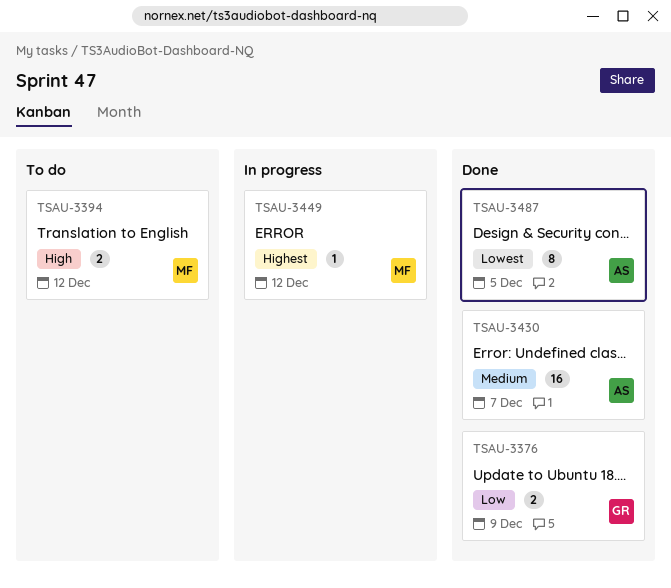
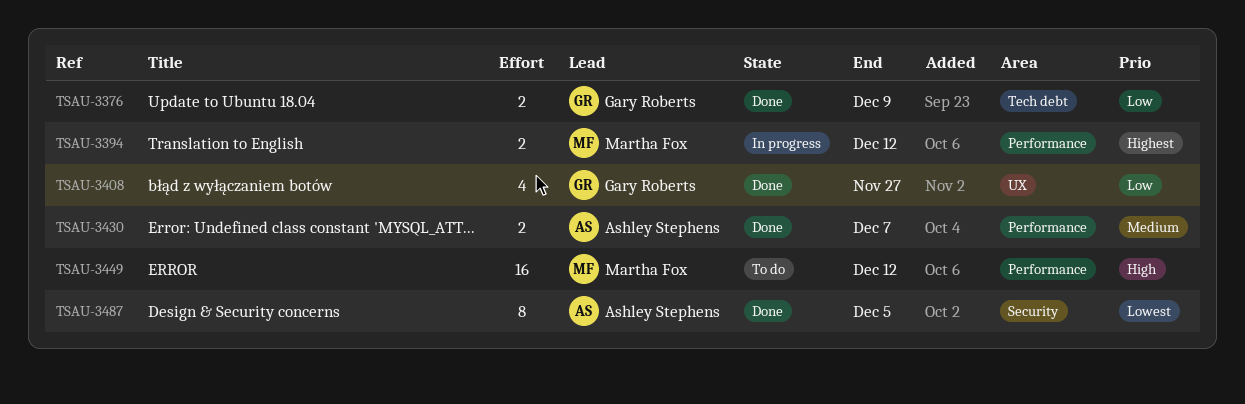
TSAU-3394, status: To do -> In progress
TSAU-3394, priority: High -> Highest
TSAU-3408: none -> present
TSAU-3430, estimate: 16 -> 2
TSAU-3449, status: In progress -> To do
TSAU-3449, priority: Highest -> High
TSAU-3449, estimate: 1 -> 16

